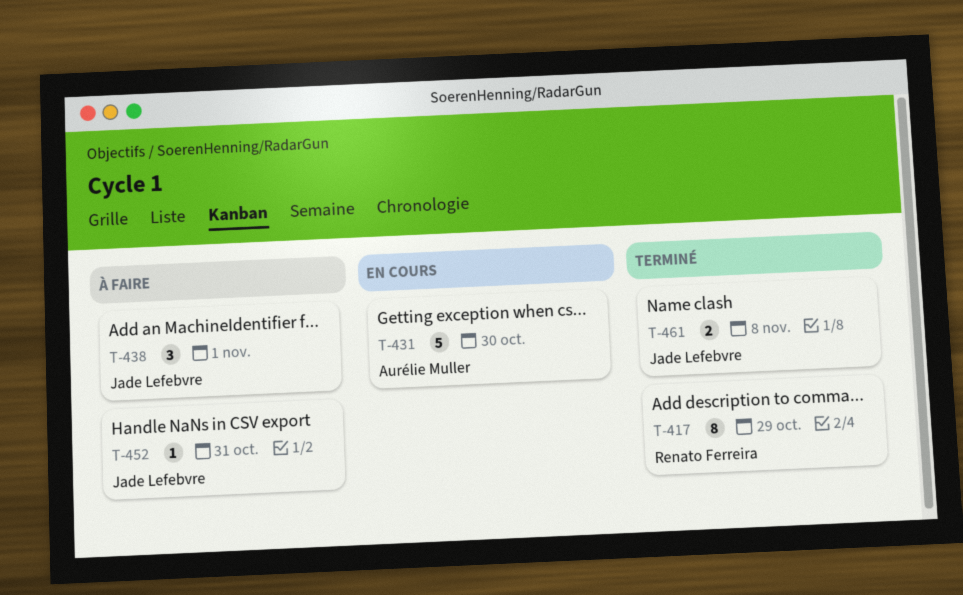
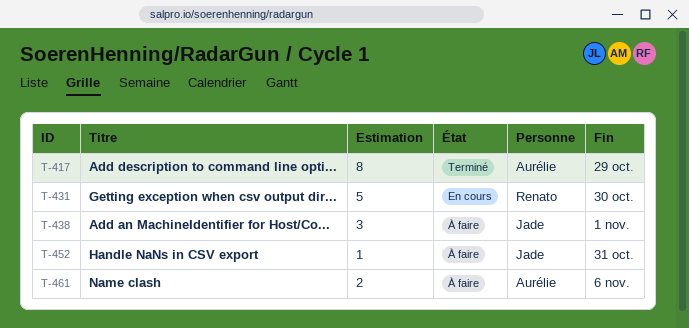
T-417, owner: Renato Ferreira -> Aurélie Muller
T-431, owner: Aurélie Muller -> Renato Ferreira
T-461, status: Terminé -> À faire
T-461, owner: Jade Lefebvre -> Aurélie Muller
T-461, due: Nov 8 -> Nov 6

